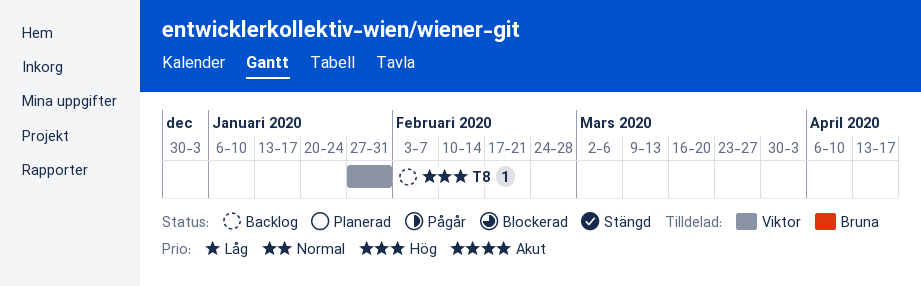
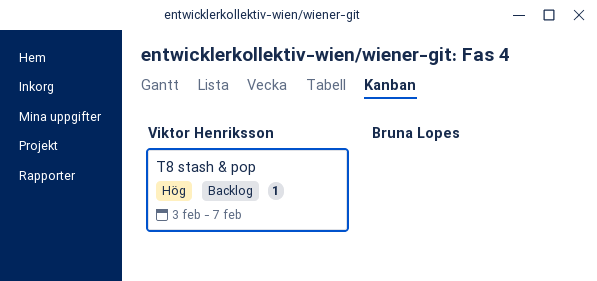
T8, start: Jan 27 -> Feb 3
T8, due: Jan 31 -> Feb 7

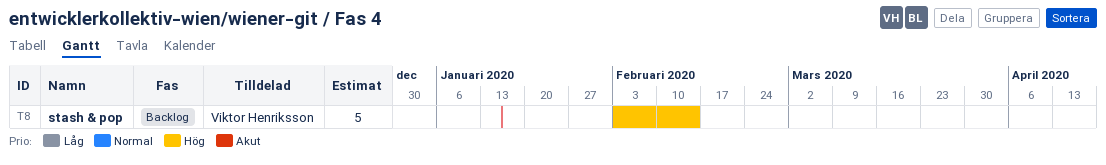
T8, estimate: 1 -> 5
T8, due: Feb 7 -> Feb 14

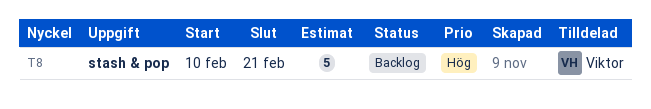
T8, start: Feb 3 -> Feb 10
T8, due: Feb 14 -> Feb 21

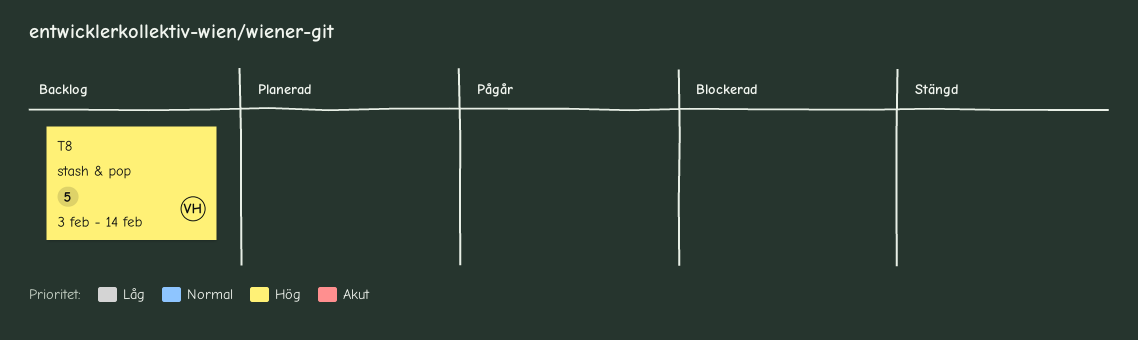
T8, start: Feb 10 -> Feb 3
T8, due: Feb 21 -> Feb 14

